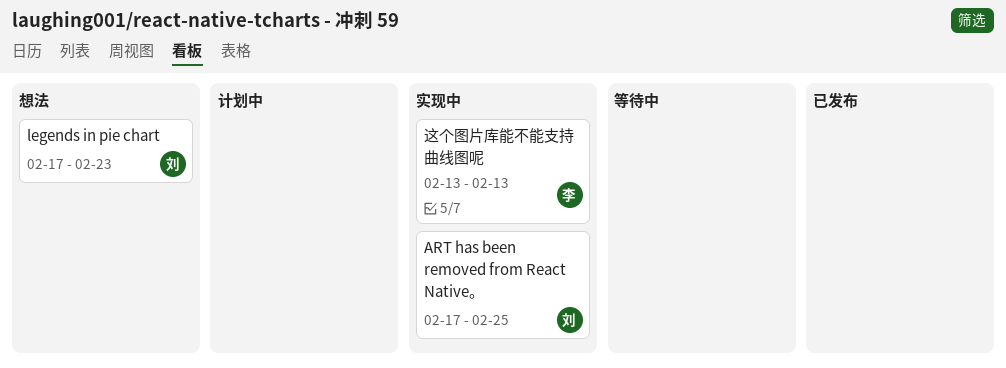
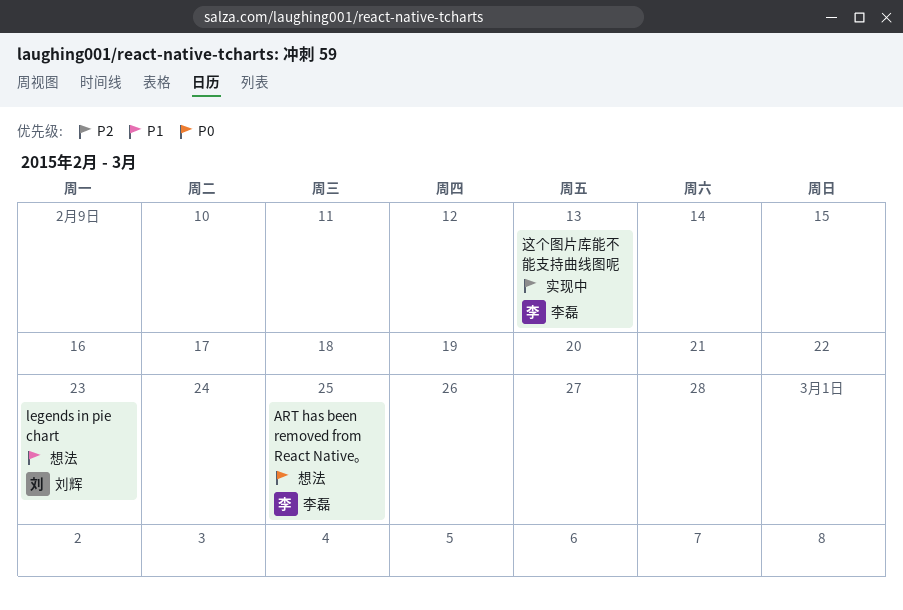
ART has been removed from React Native。, status: 实现中 -> 想法
ART has been removed from React Native。, owner: 刘辉 -> 李磊

